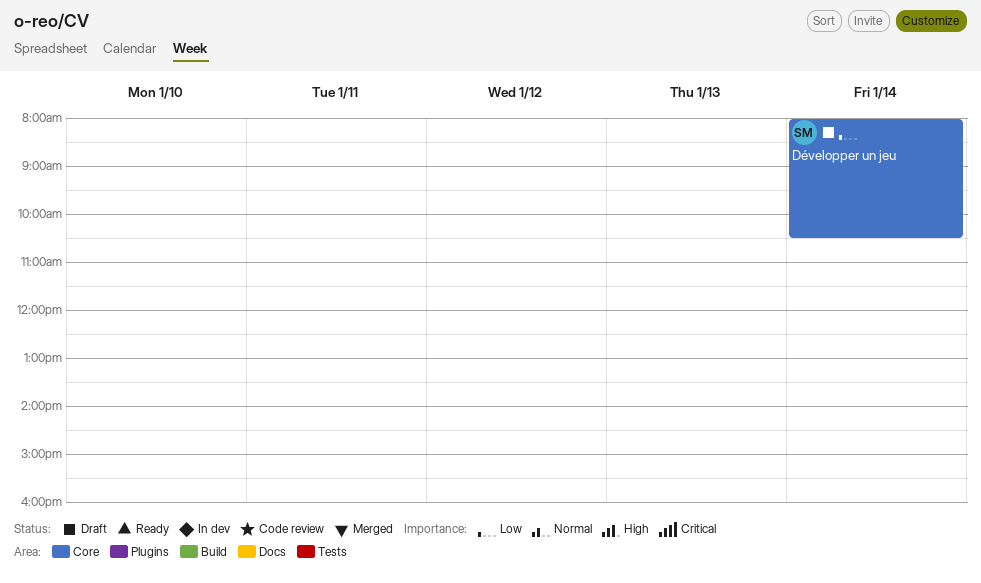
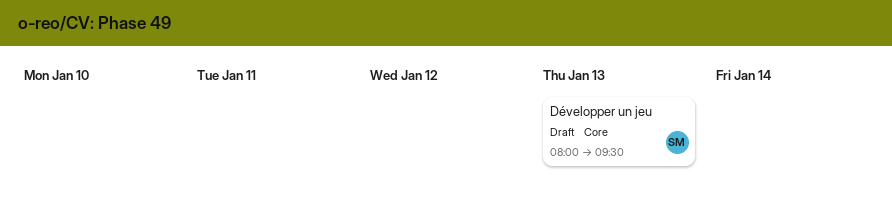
Développer un jeu, day: Jan 14 -> Jan 13
Développer un jeu, ends: 10:30 -> 09:30

